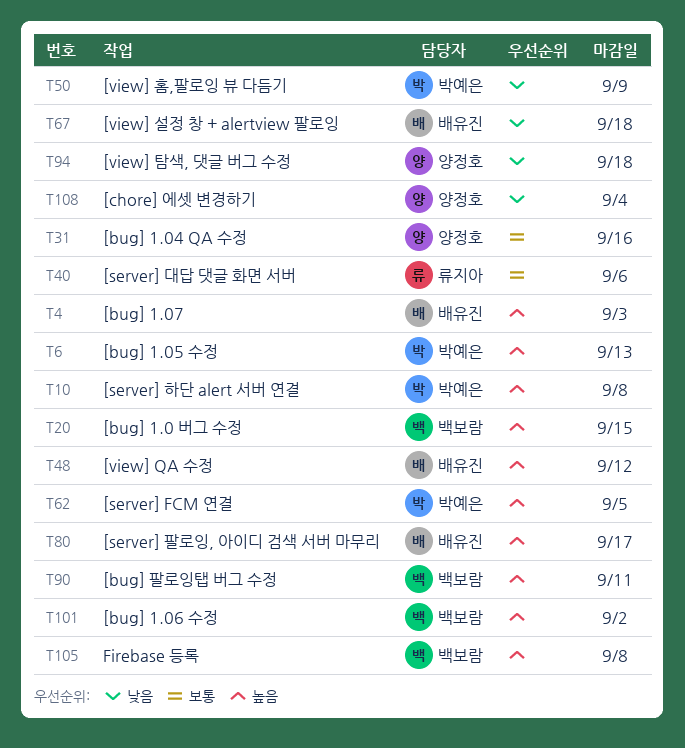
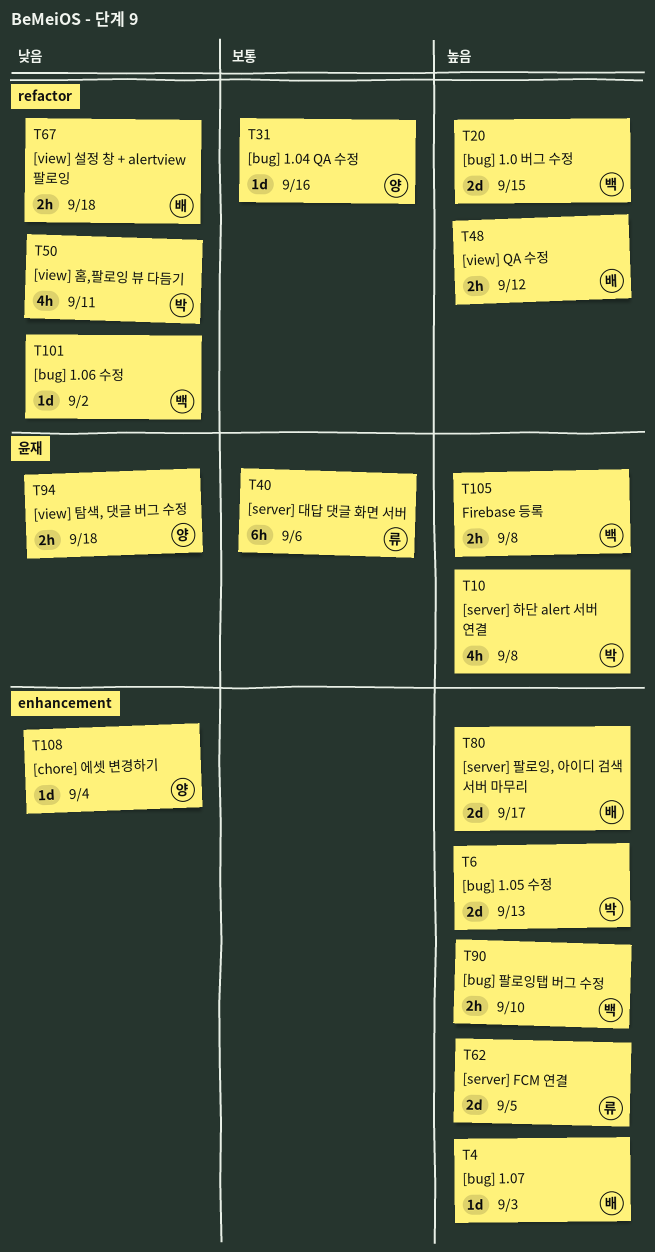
T50, due: Sep 9 -> Sep 11
T62, owner: 박예은 -> 류지아
T90, due: Sep 11 -> Sep 10
T101, priority: 높음 -> 낮음

